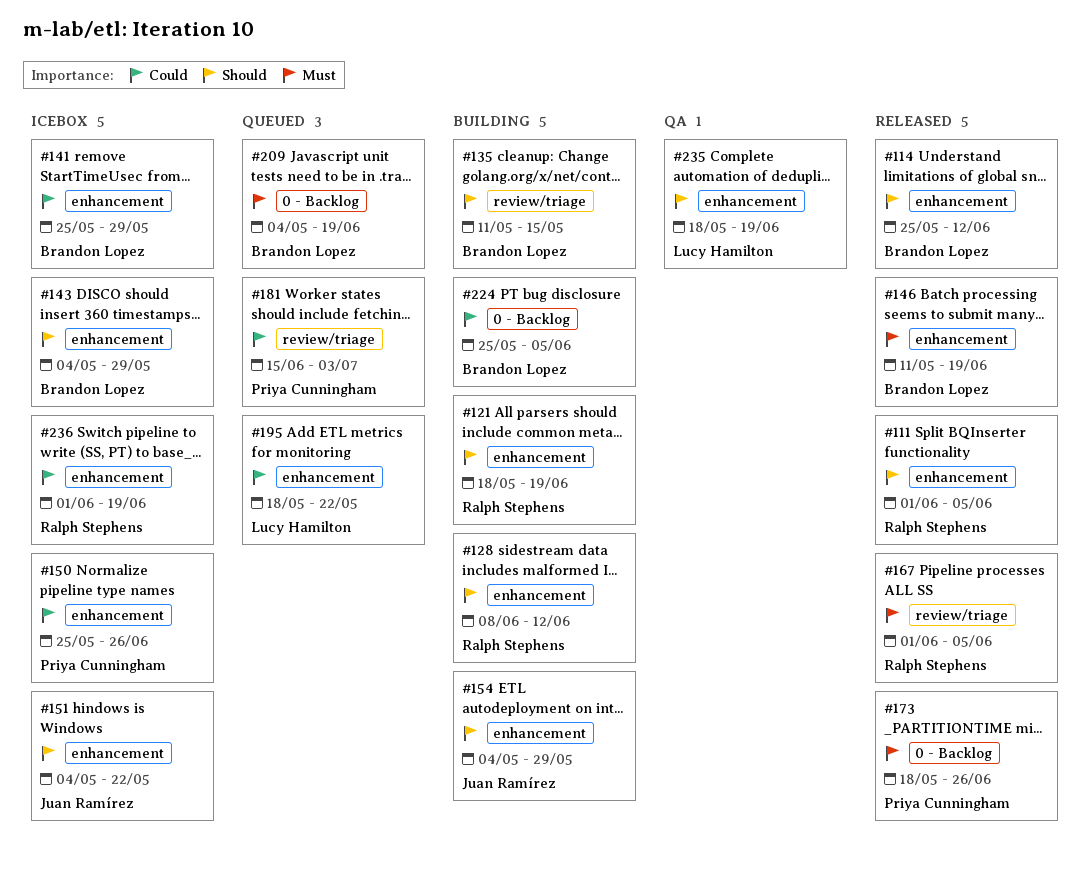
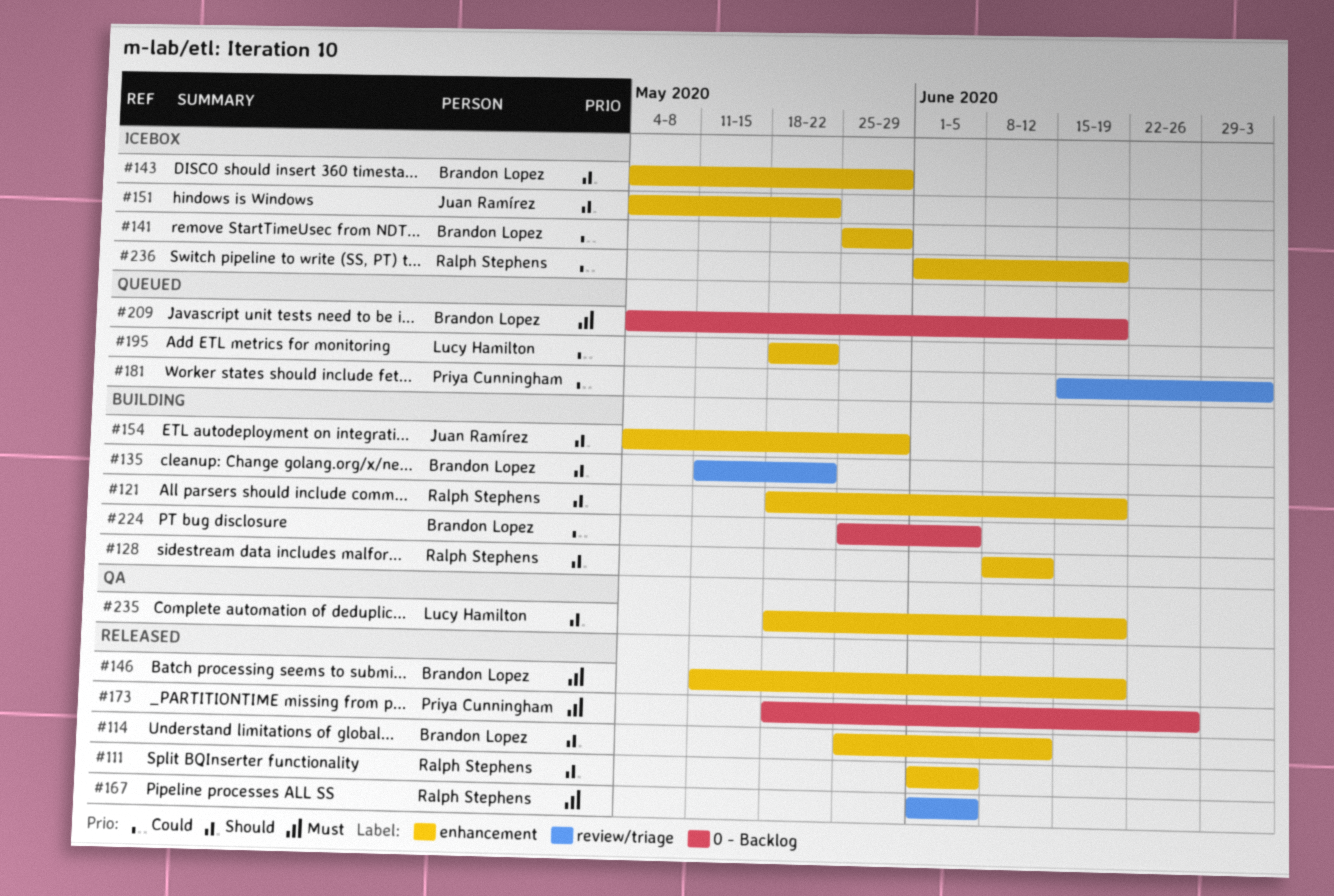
#135, due: May 15 -> May 22
#150: present -> none

